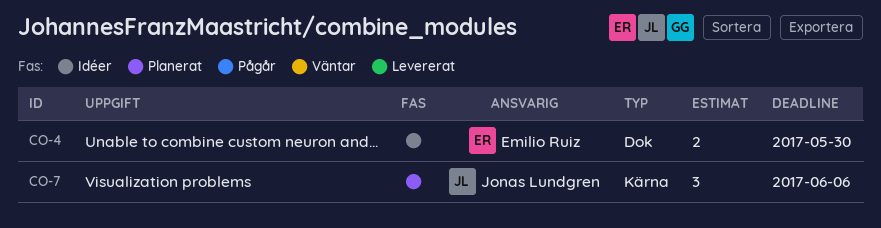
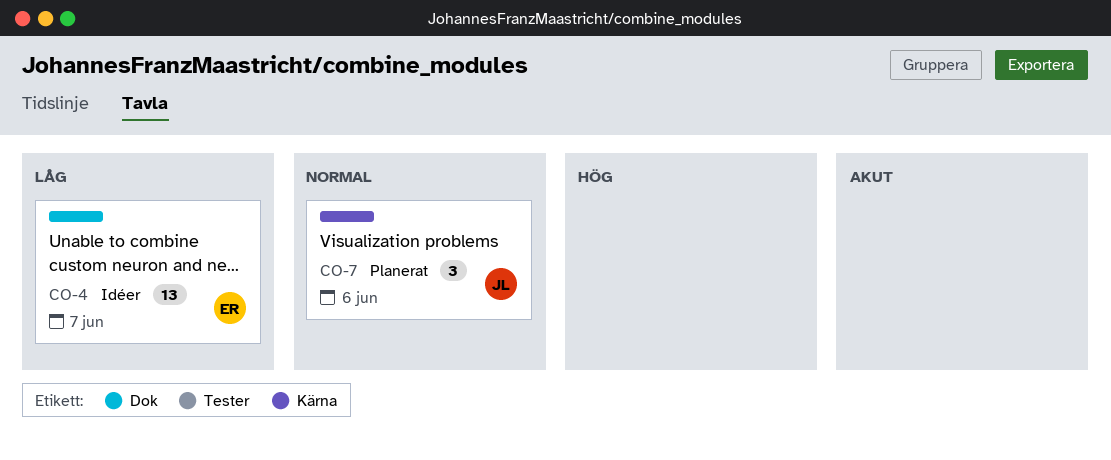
CO-4, estimate: 2 -> 13
CO-4, due: May 30 -> Jun 7

